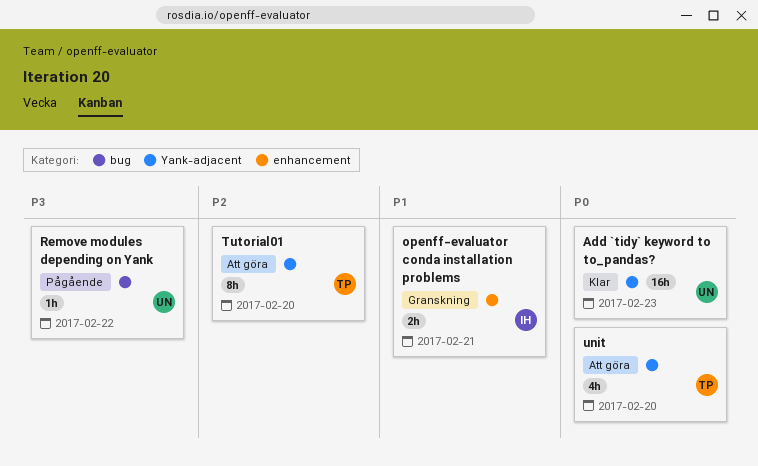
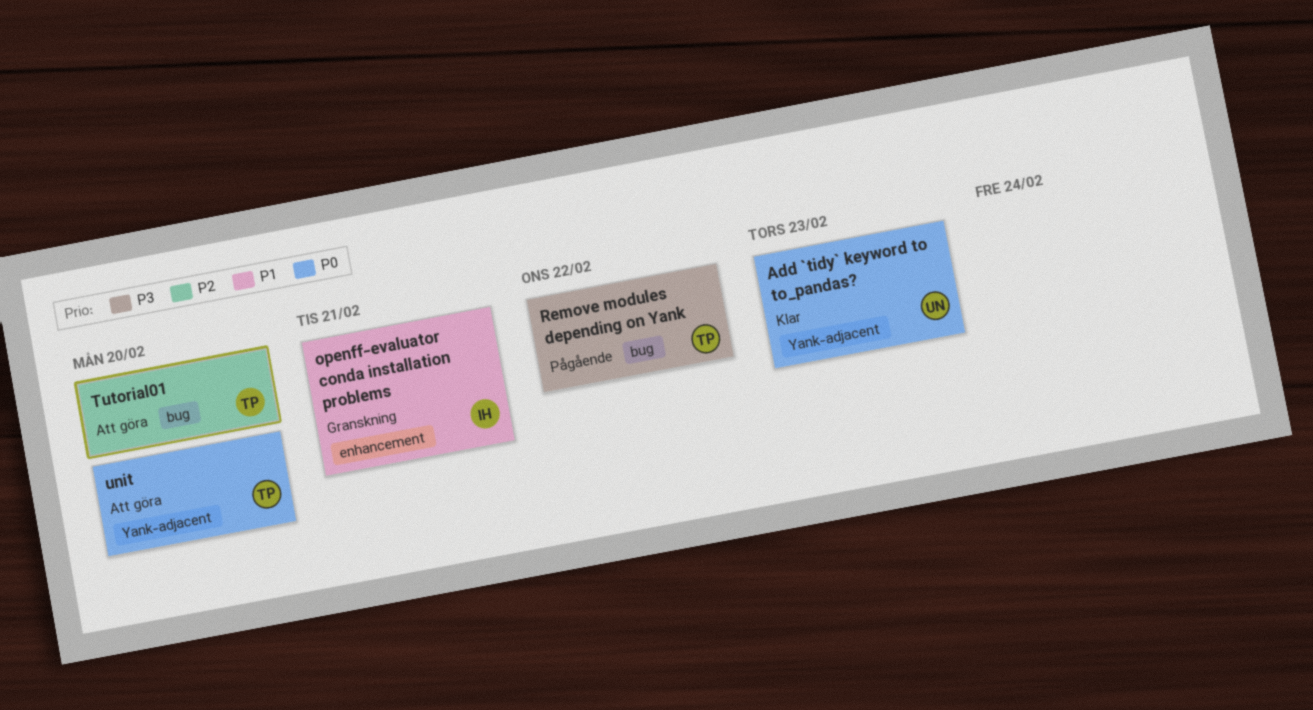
Remove modules depending on Yank, owner: UN -> TP
Tutorial01, label: Yank-adjacent -> bug

